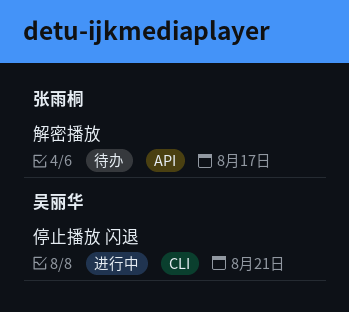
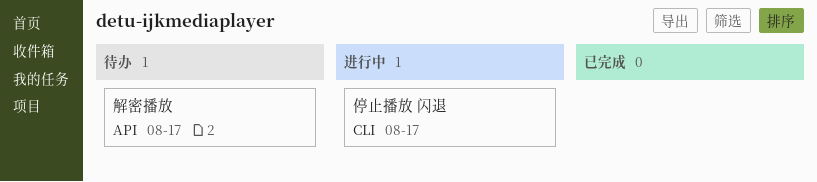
停止播放 闪退, due: Aug 21 -> Aug 17

